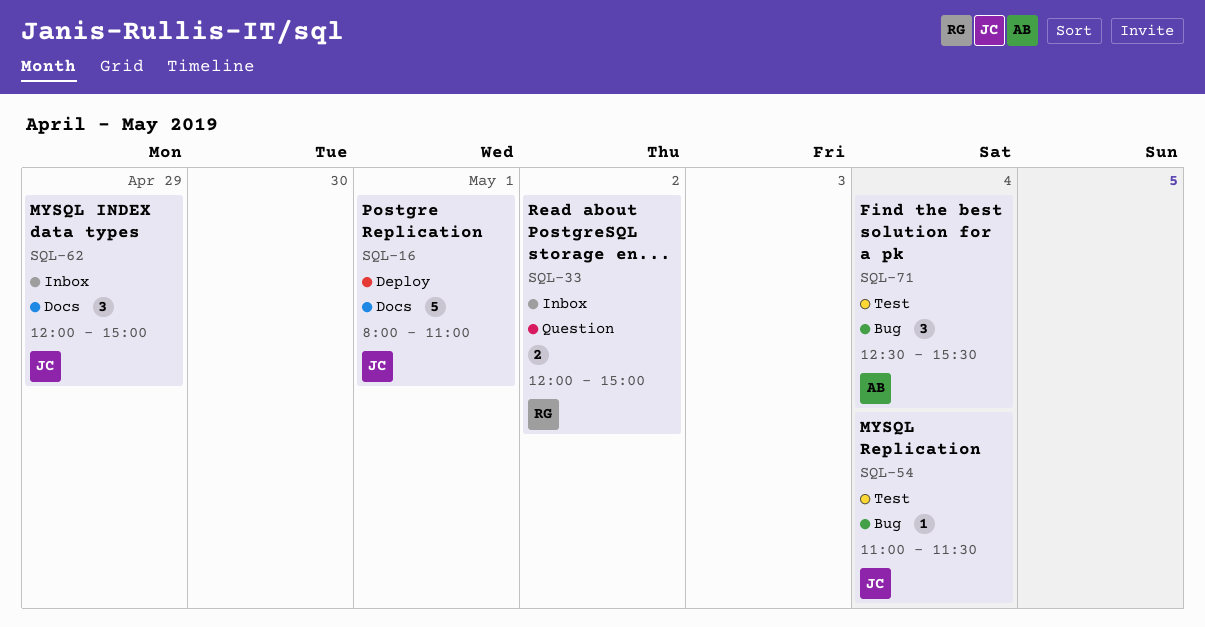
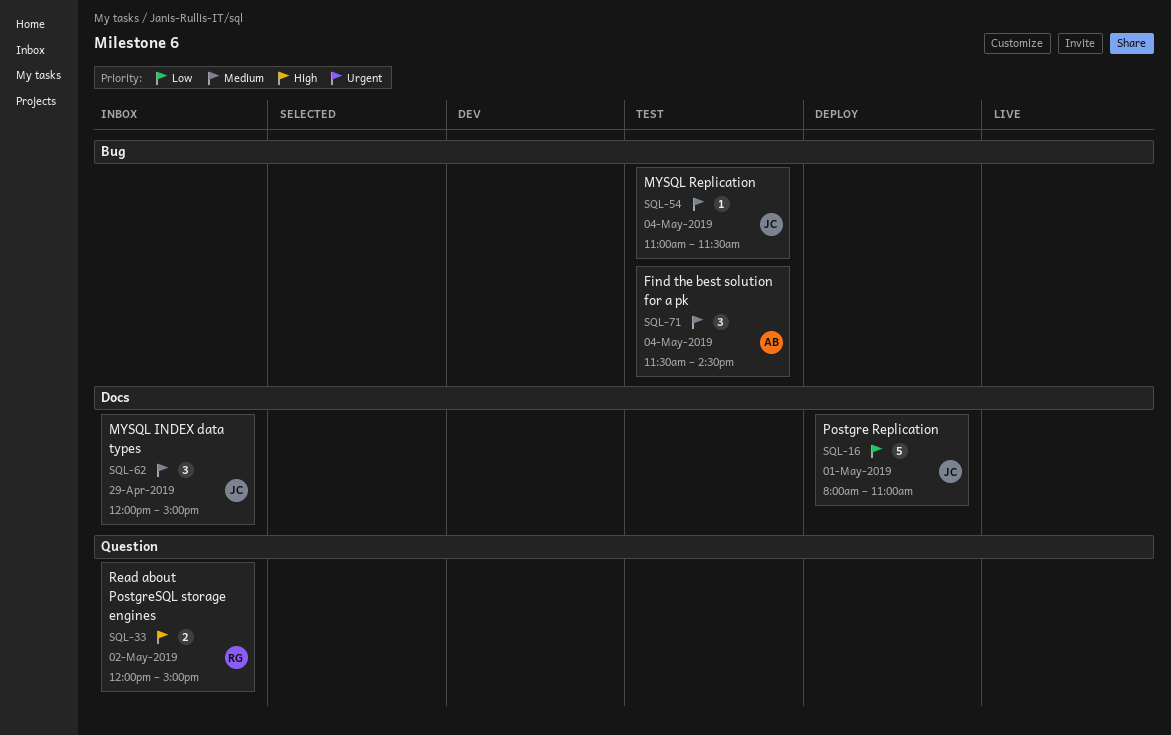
SQL-71, begins: 12:30 -> 11:30
SQL-71, ends: 15:30 -> 14:30

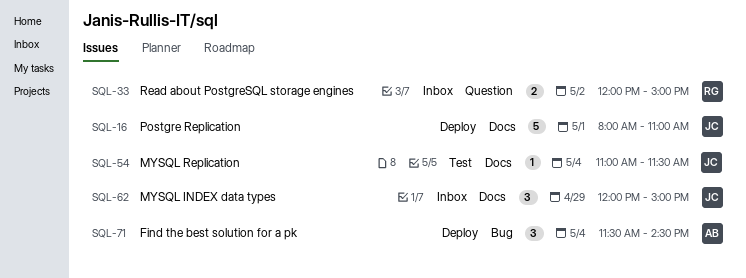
SQL-54, label: Bug -> Docs
SQL-71, status: Test -> Deploy

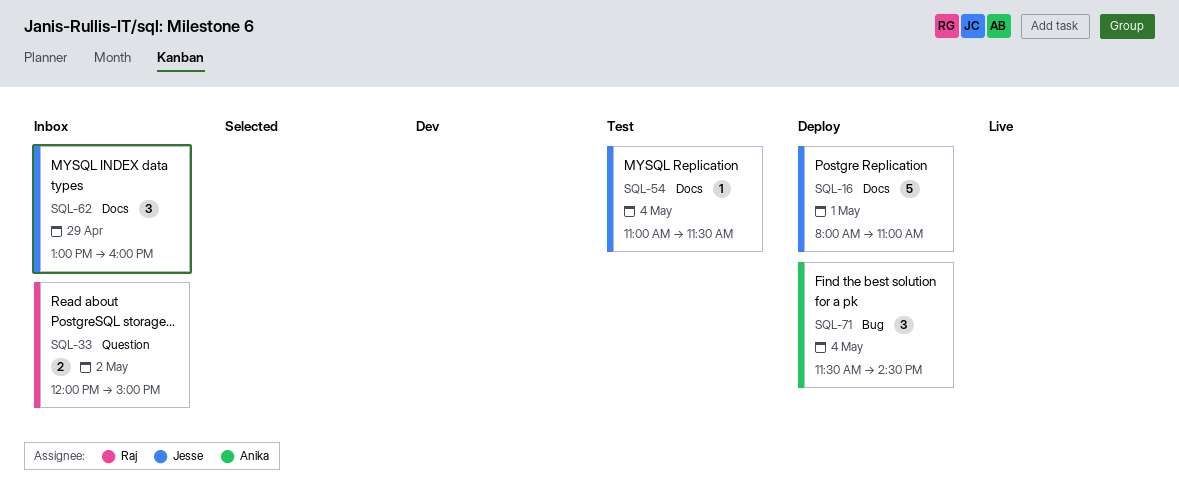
SQL-62, begins: 12:00 -> 13:00
SQL-62, ends: 15:00 -> 16:00

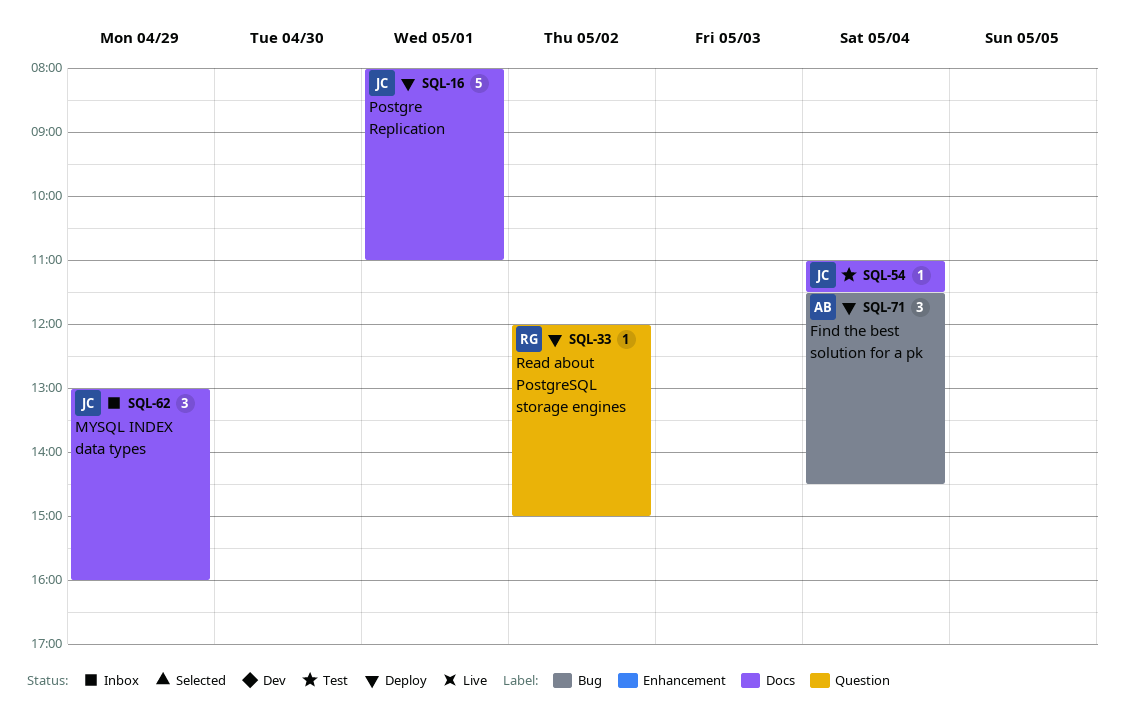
SQL-33, status: Inbox -> Deploy
SQL-33, estimate: 2 -> 1

